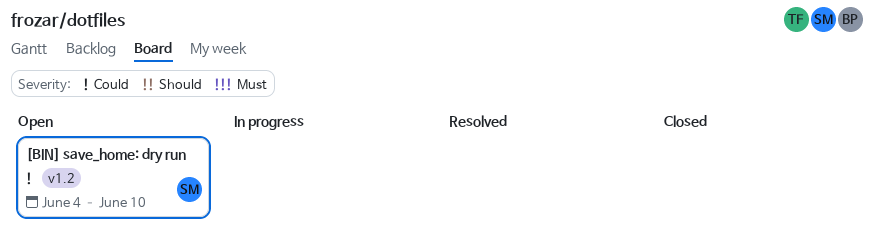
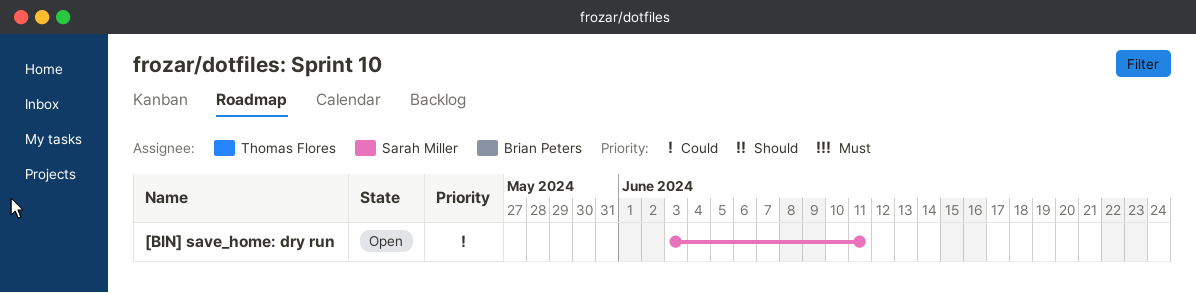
[BIN] save_home: dry run, start: Jun 4 -> Jun 3
[BIN] save_home: dry run, due: Jun 10 -> Jun 11

